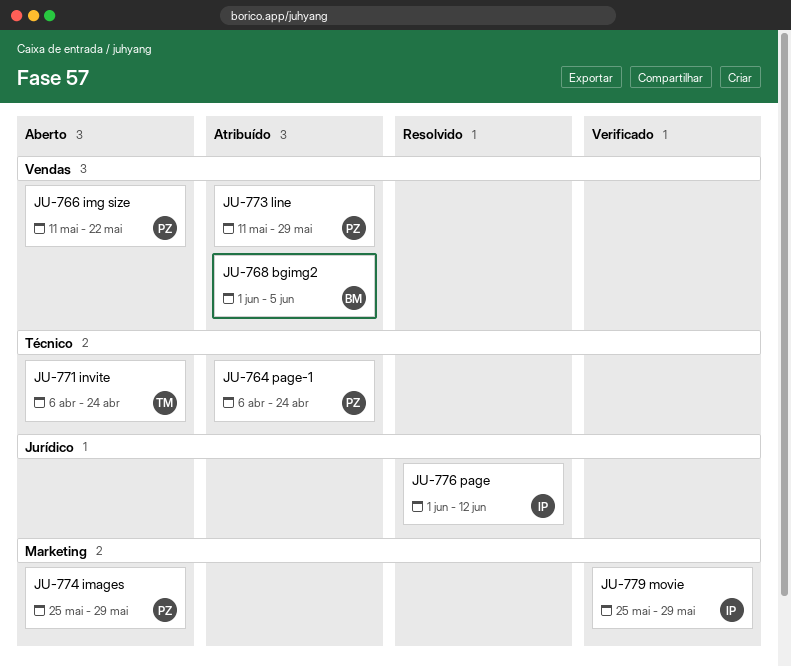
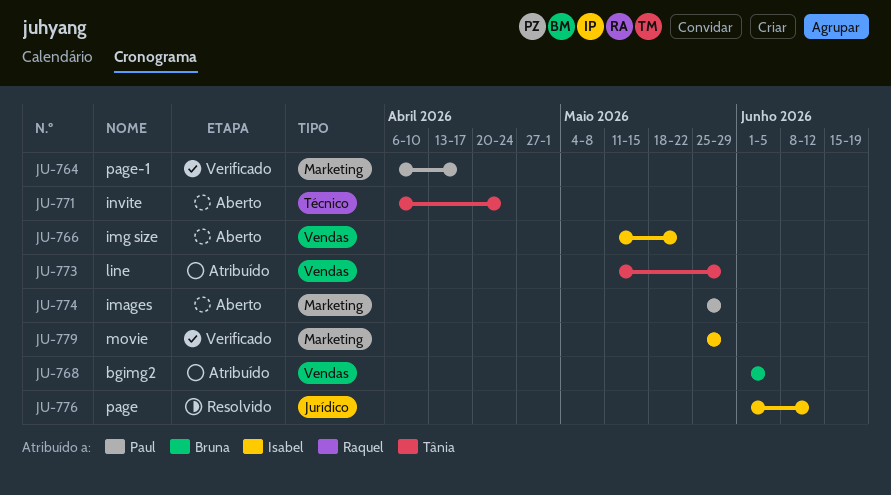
JU-764, status: Atribuído -> Verificado
JU-764, label: Técnico -> Marketing
JU-764, due: Apr 24 -> Apr 17
JU-766, owner: Paul -> Isabel
JU-773, owner: Paul -> Tânia

